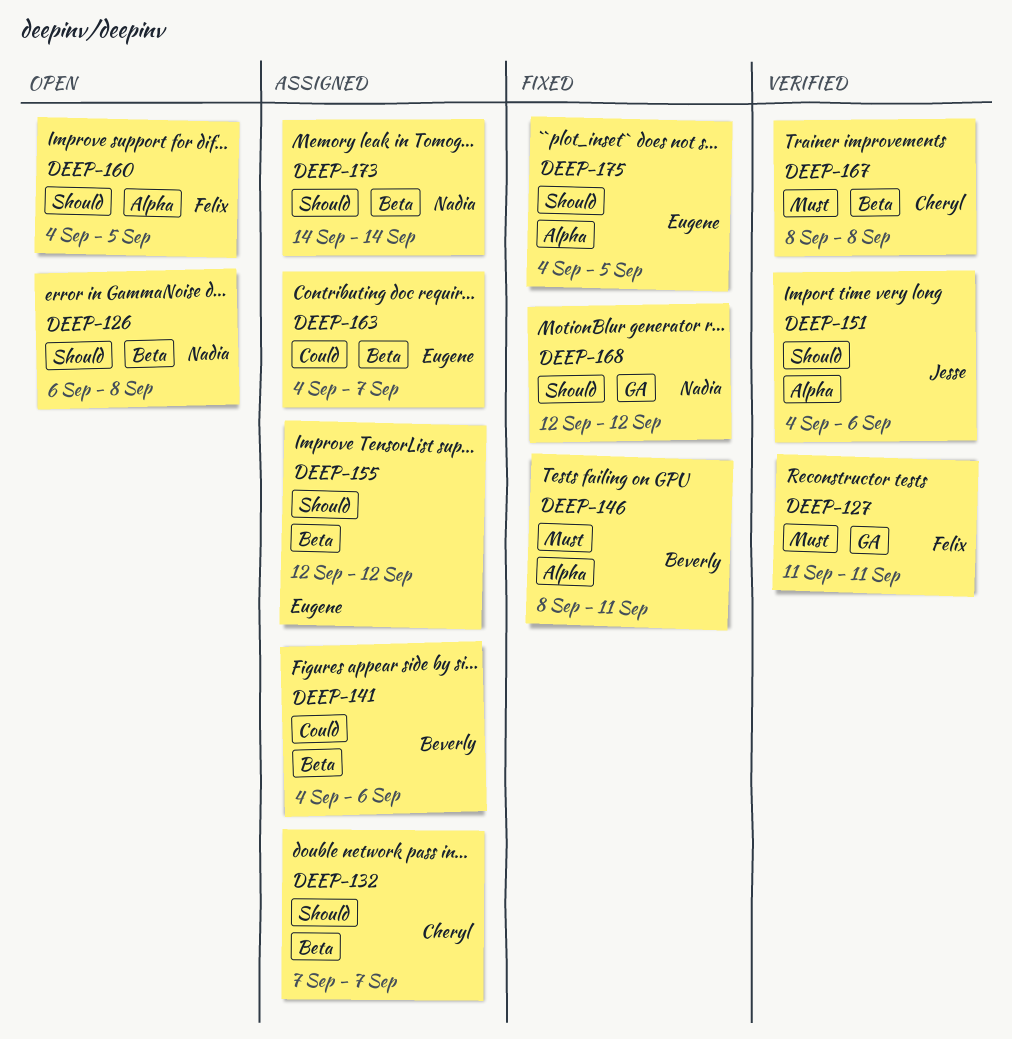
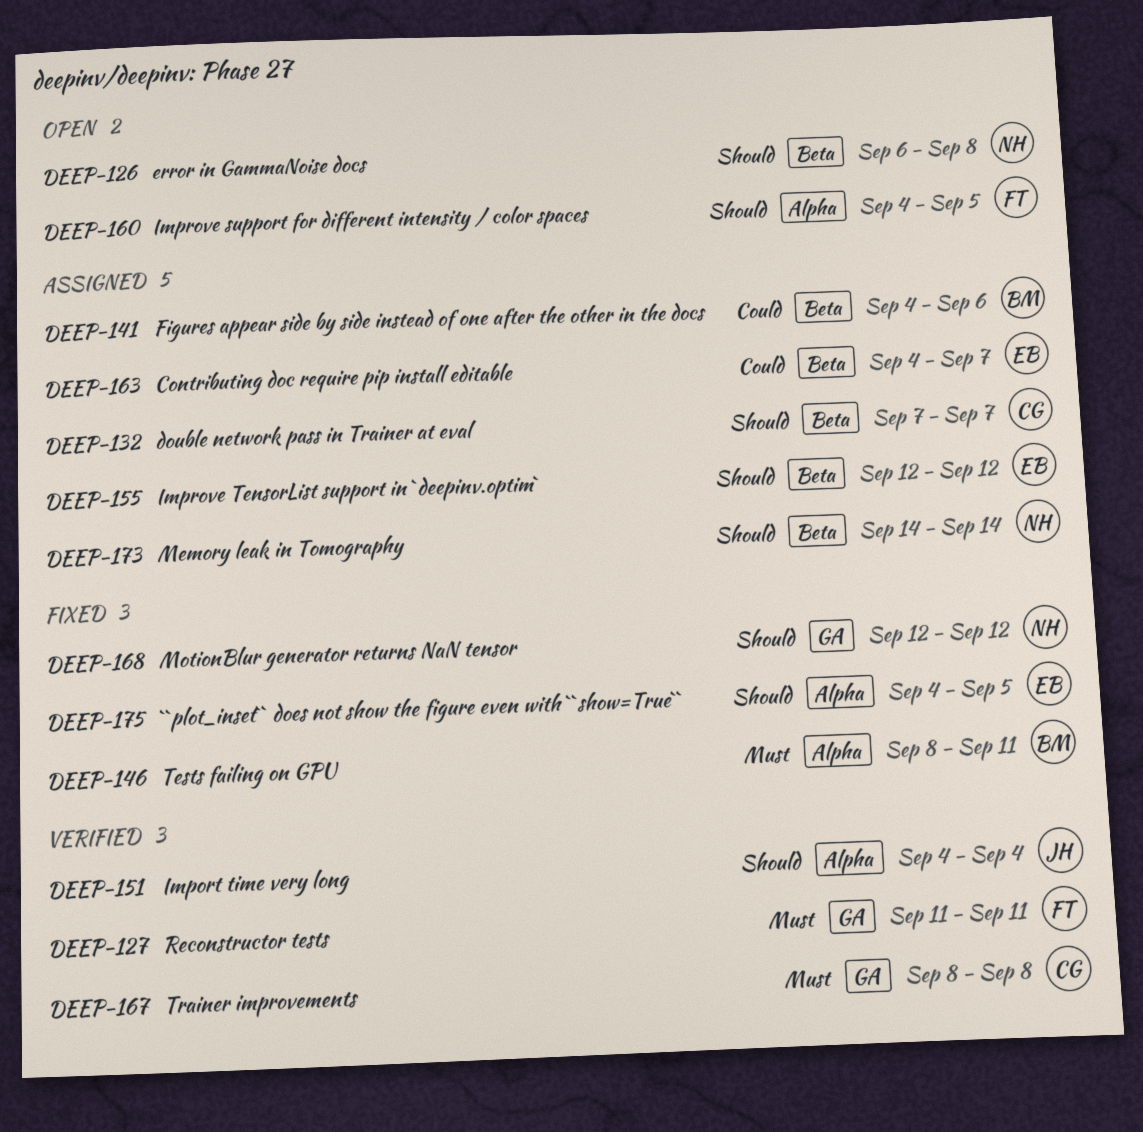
DEEP-151, due: Sep 6 -> Sep 4
DEEP-167, label: Beta -> GA

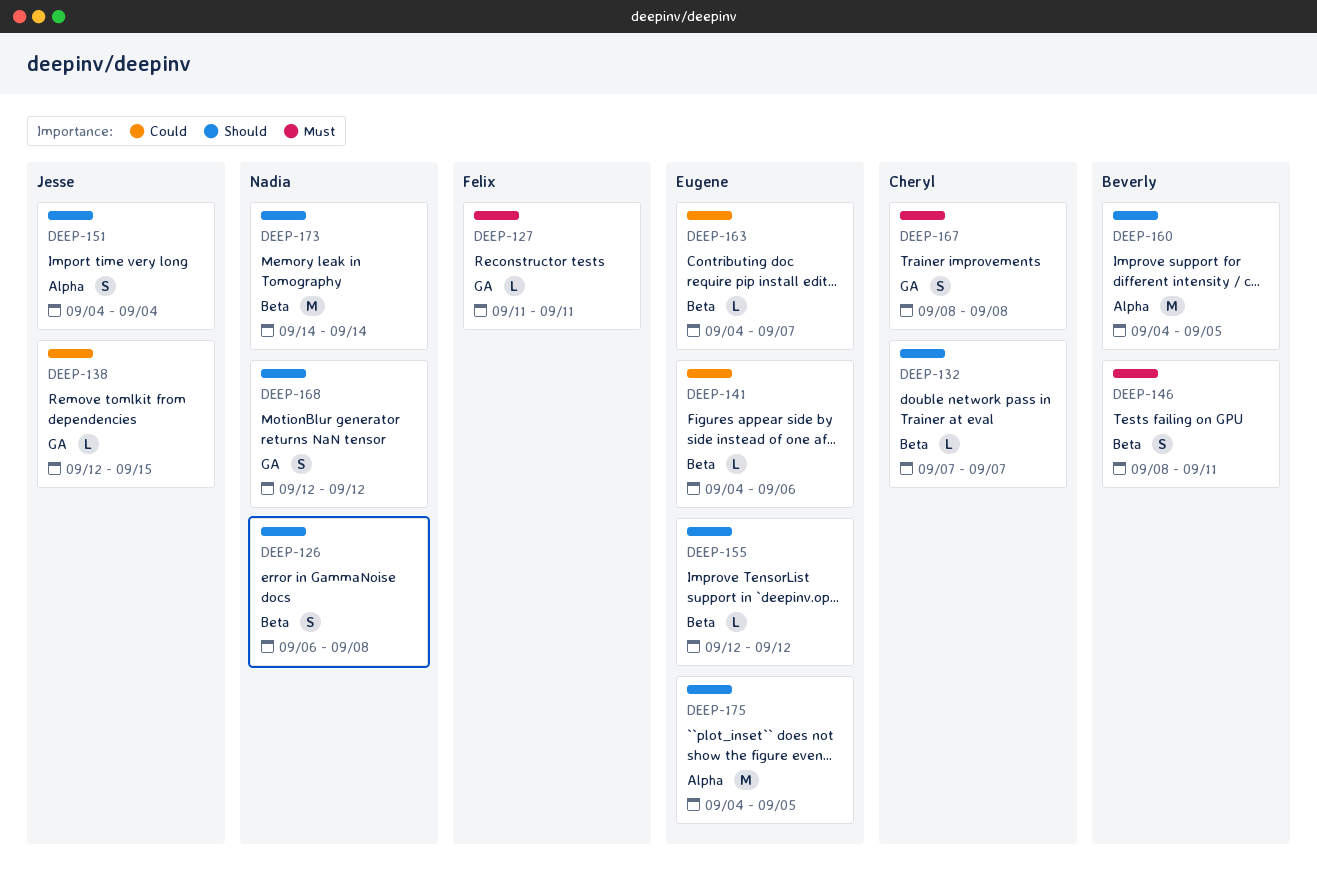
DEEP-138: none -> present
DEEP-141, owner: Beverly -> Eugene
DEEP-146, label: Alpha -> Beta
DEEP-160, owner: Felix -> Beverly

